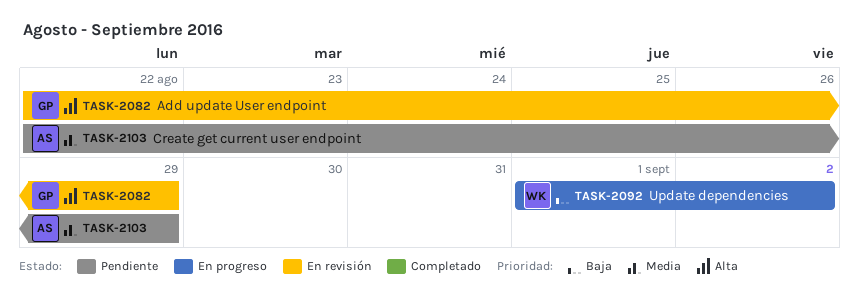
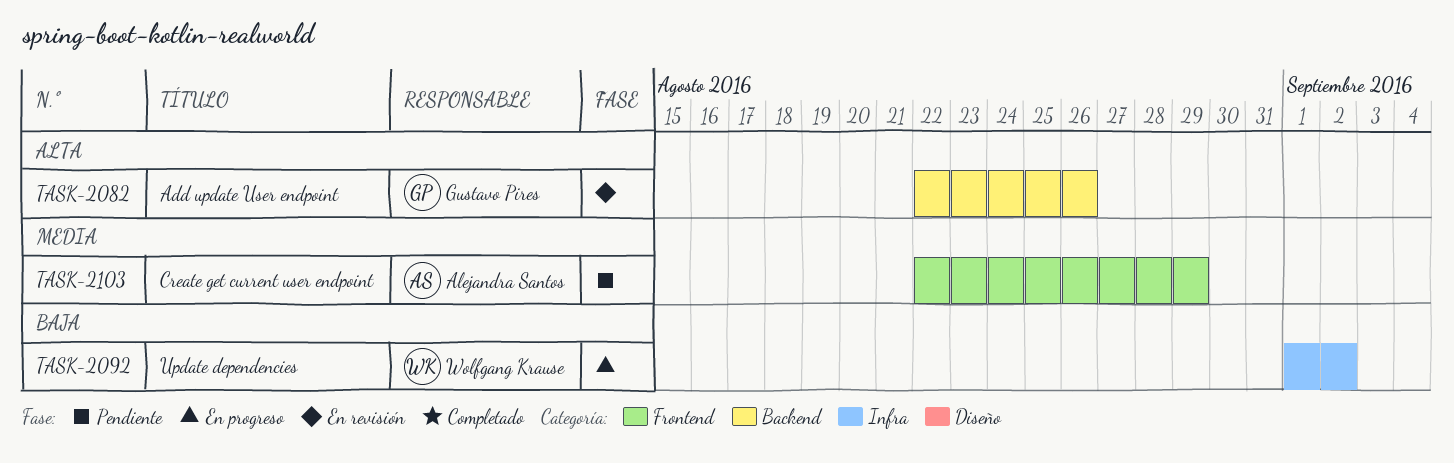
TASK-2082, due: Aug 29 -> Aug 26

